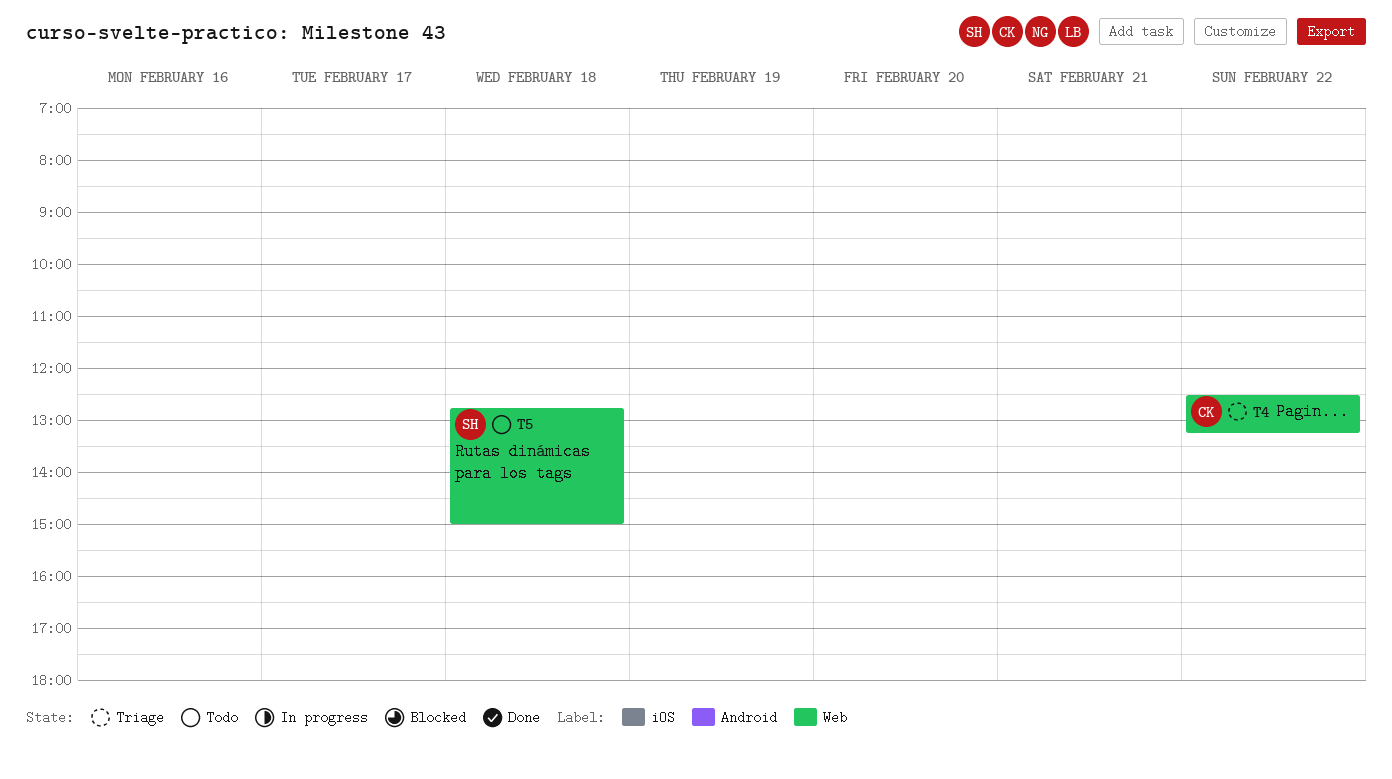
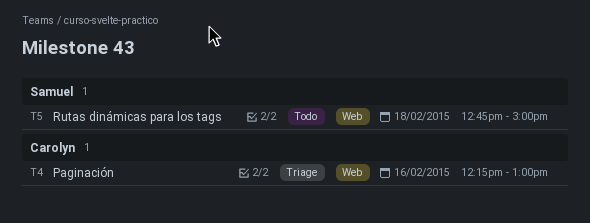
T4, day: Feb 22 -> Feb 16
T4, begins: 12:30 -> 12:15
T4, ends: 13:15 -> 13:00

